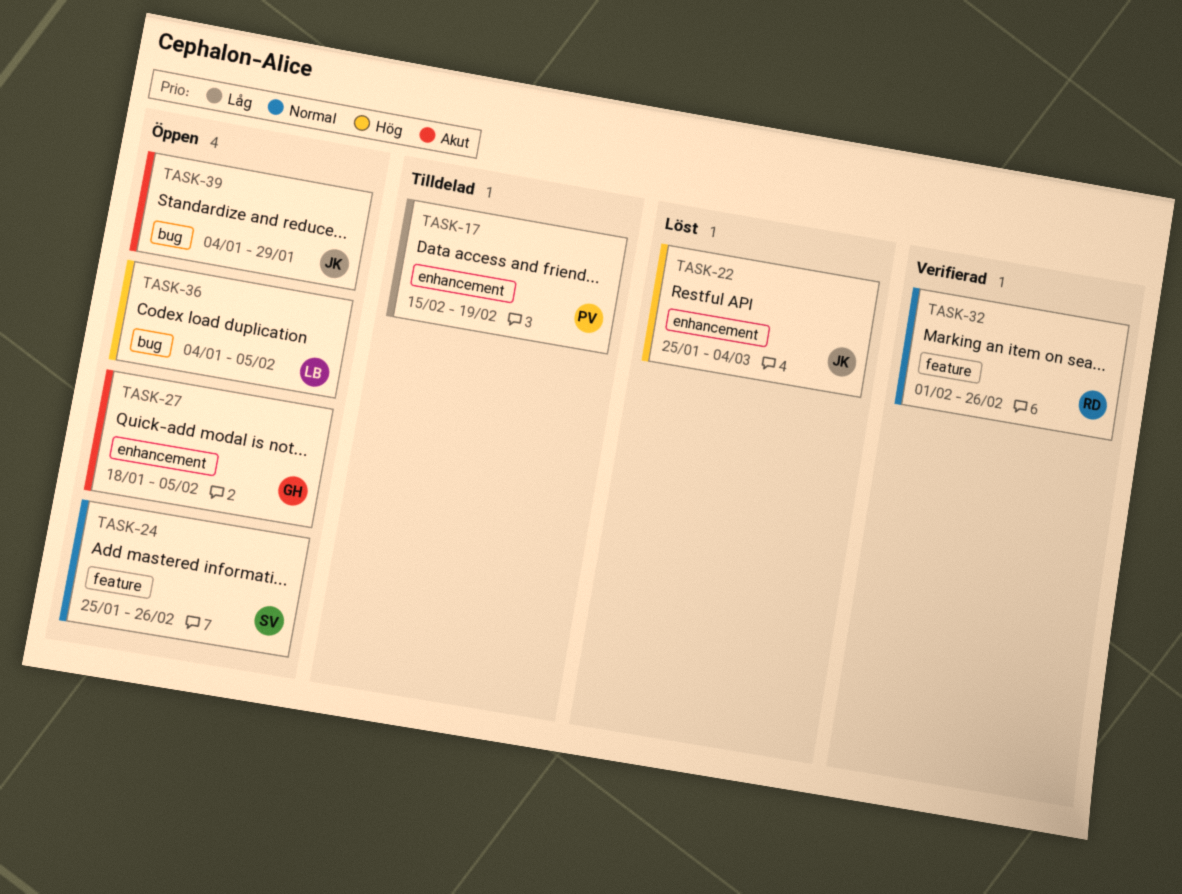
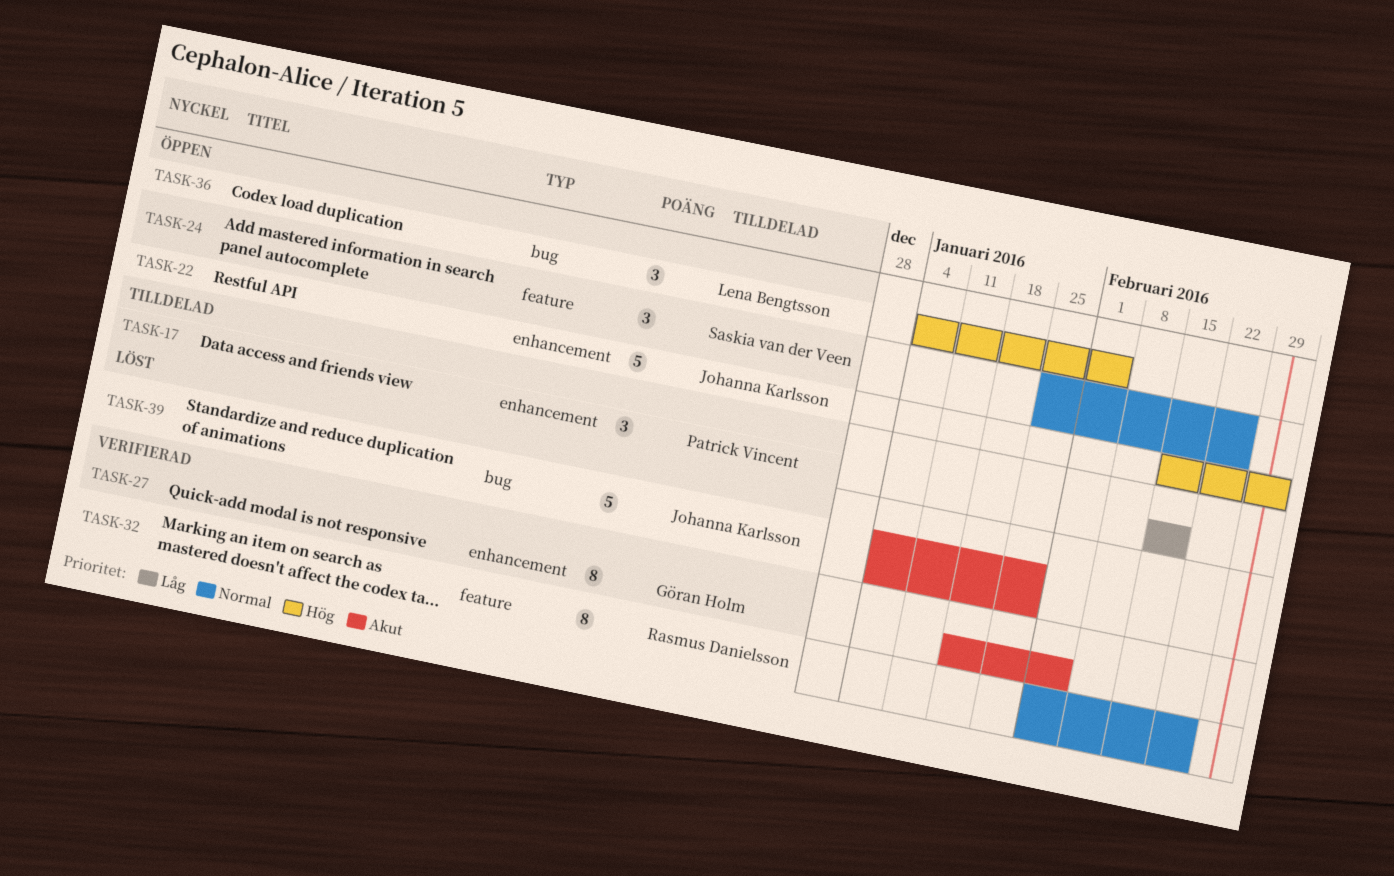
TASK-22, status: Löst -> Öppen
TASK-22, start: Jan 25 -> Feb 15
TASK-27, status: Öppen -> Verifierad
TASK-39, status: Öppen -> Löst

